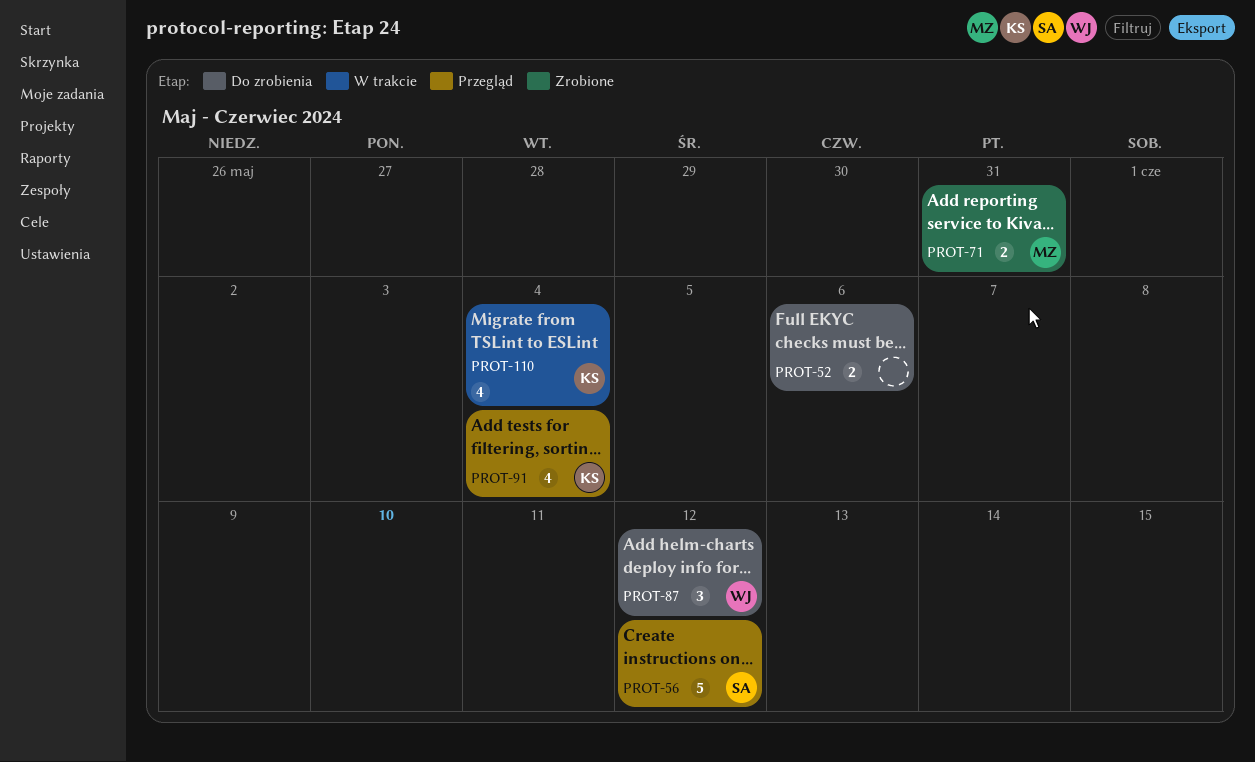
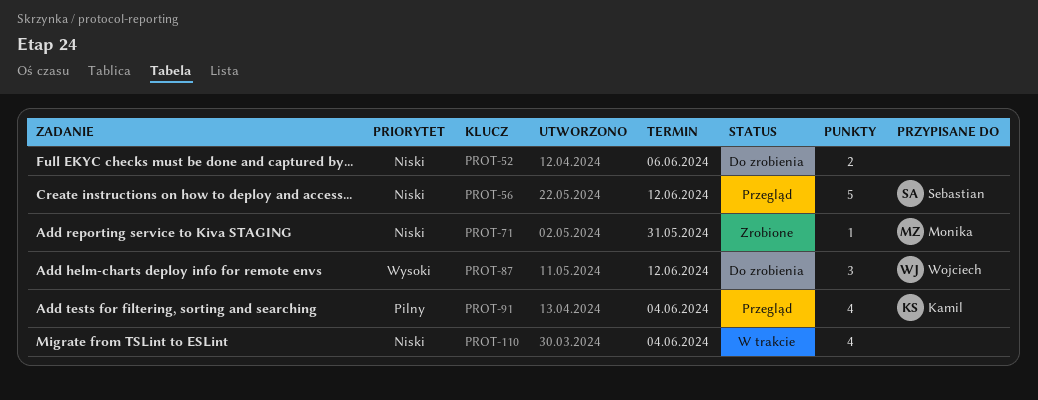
PROT-71, estimate: 2 -> 1
PROT-110, owner: Kamil -> none

